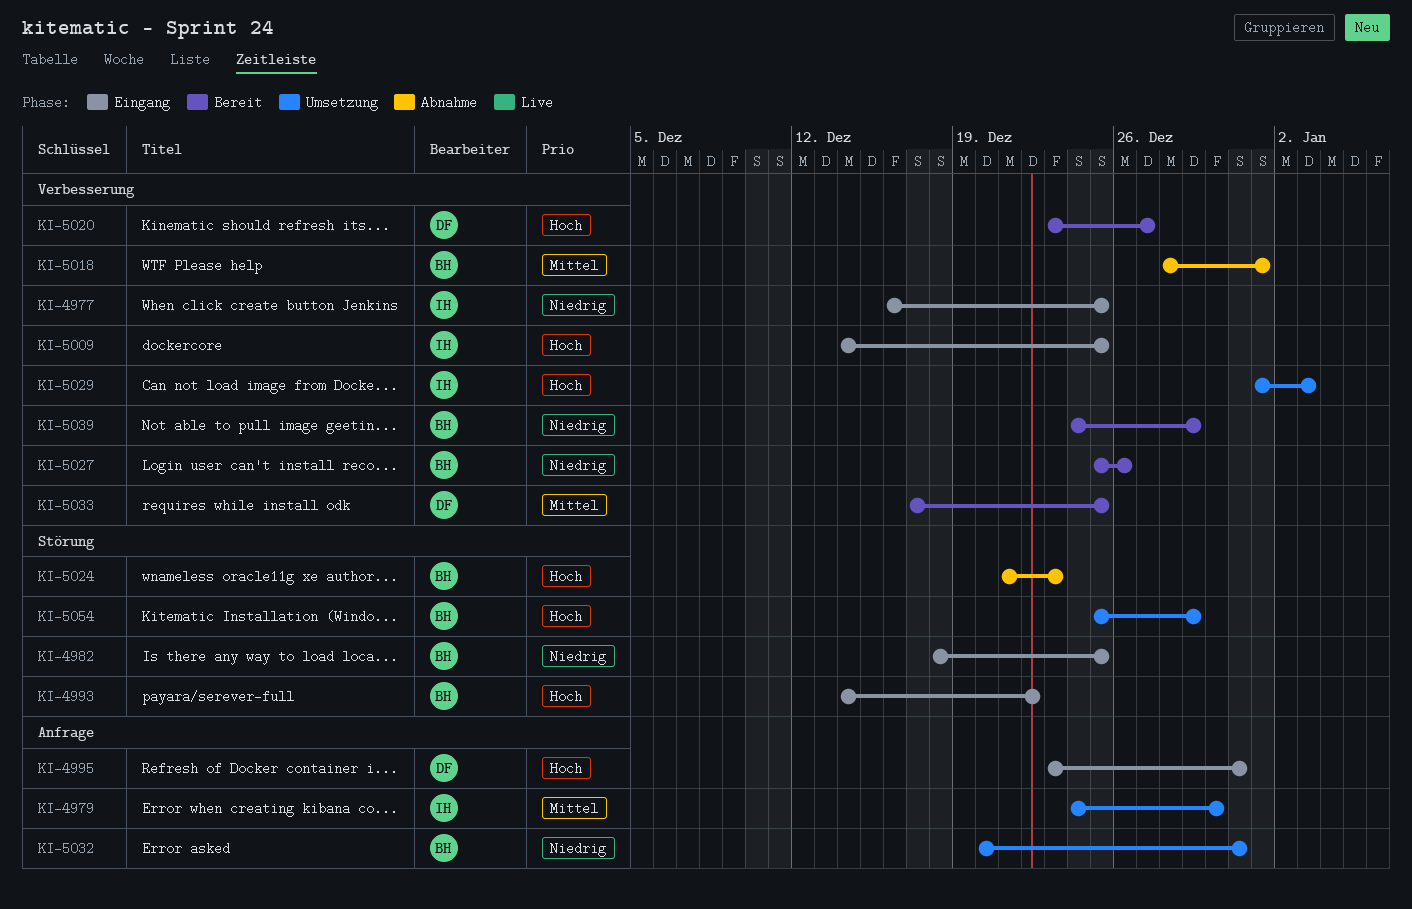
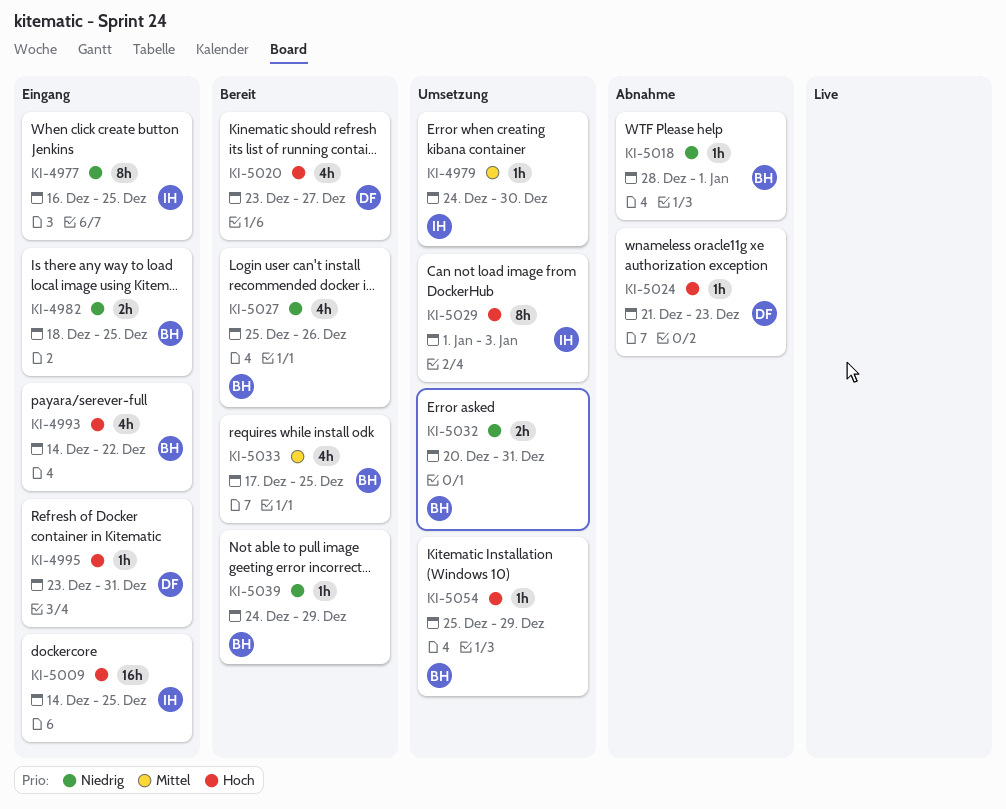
KI-5018, priority: Mittel -> Niedrig
KI-5024, owner: BH -> DF
KI-5033, owner: DF -> BH

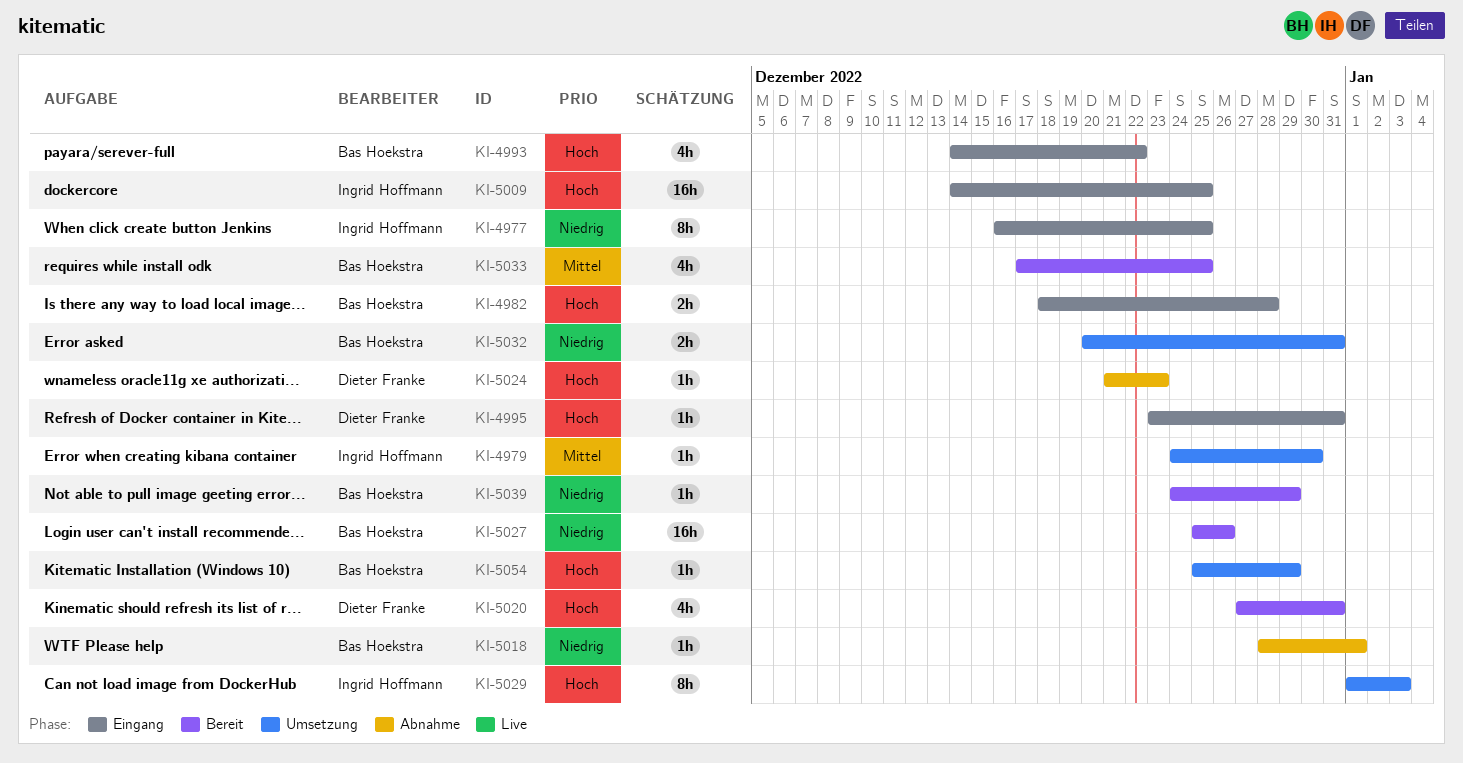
KI-4982, priority: Niedrig -> Hoch
KI-4982, due: Dec 25 -> Dec 28
KI-5020, start: Dec 23 -> Dec 27
KI-5020, due: Dec 27 -> Dec 31
KI-5027, estimate: 4h -> 16h

